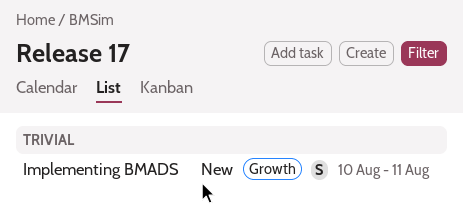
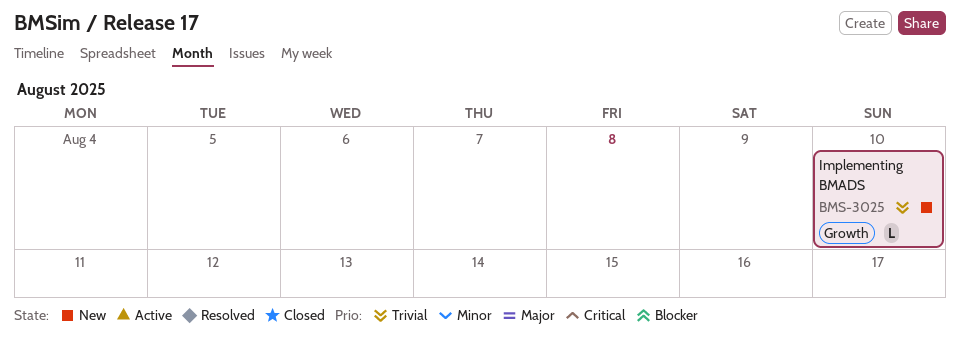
Implementing BMADS, estimate: S -> L
Implementing BMADS, due: Aug 11 -> Aug 10

